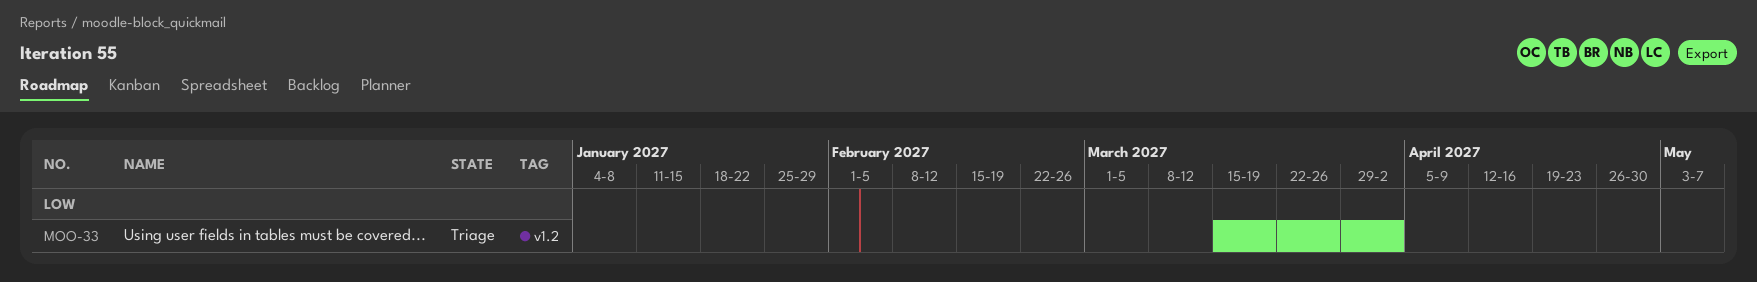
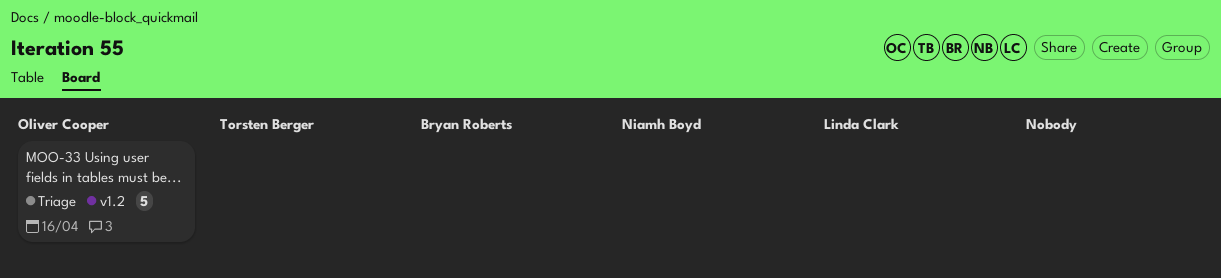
MOO-33, due: Apr 2 -> Apr 16

